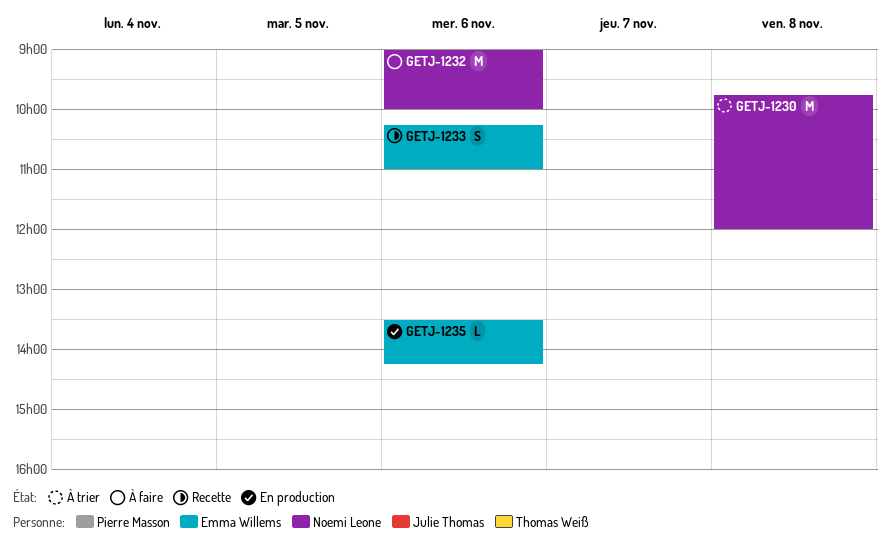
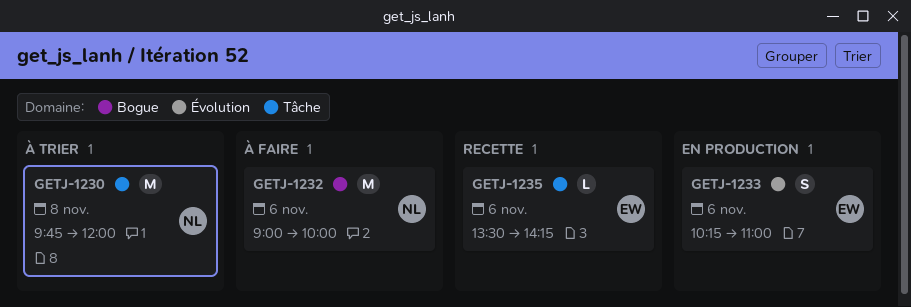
GETJ-1233, status: Recette -> En production
GETJ-1235, status: En production -> Recette

